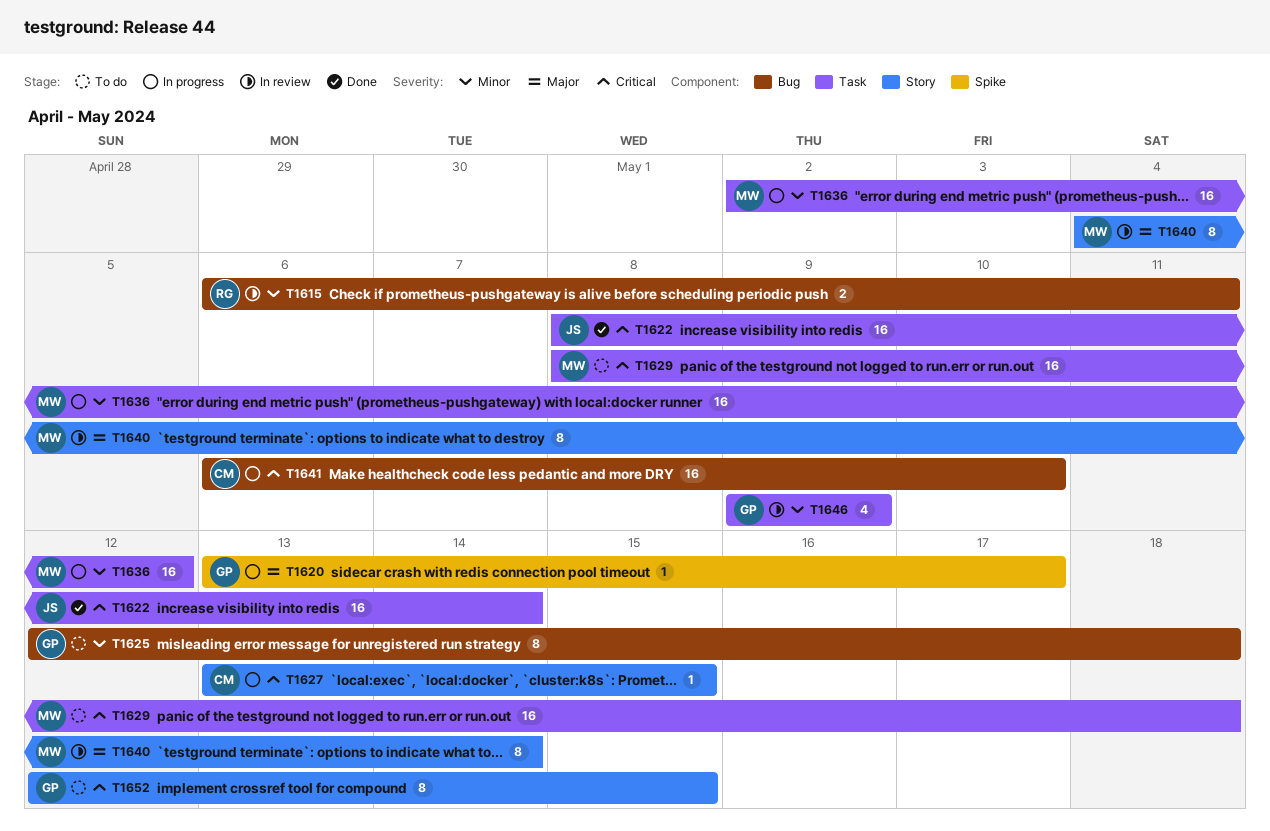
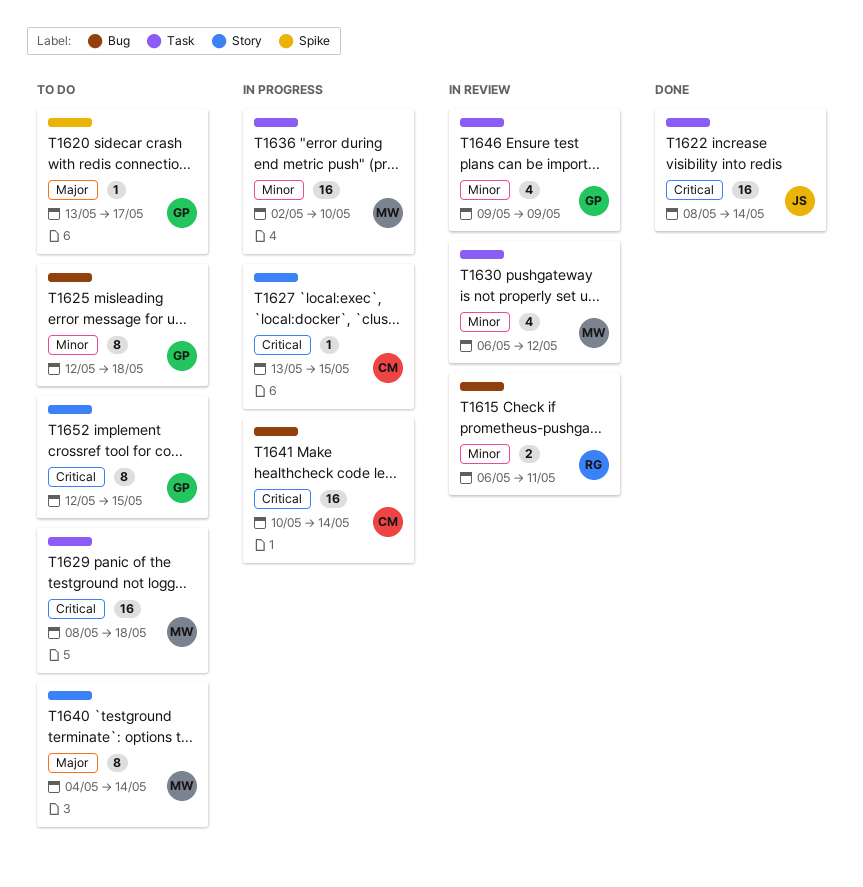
T1620, status: In progress -> To do
T1630: none -> present
T1636, due: May 12 -> May 10
T1640, status: In review -> To do
T1641, start: May 6 -> May 10
T1641, due: May 10 -> May 14

